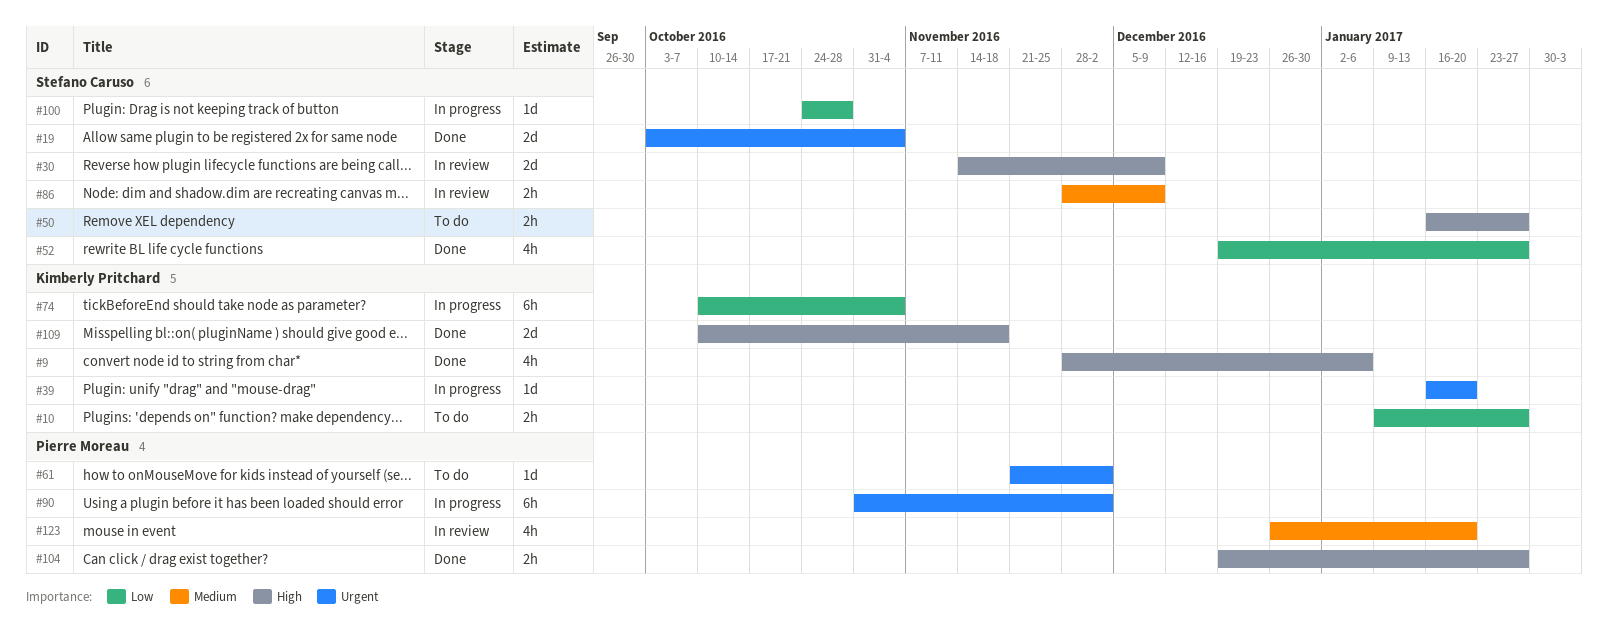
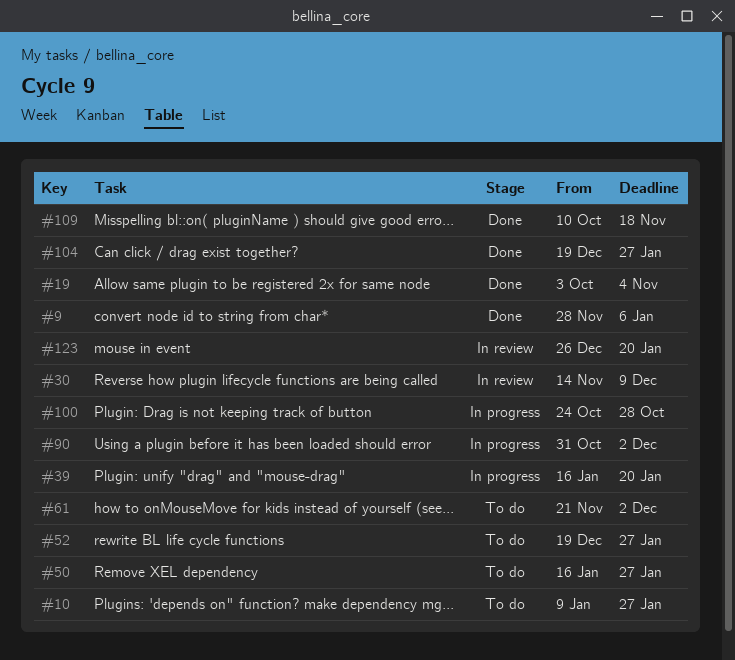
#52, status: Done -> To do
#74: present -> none
#86: present -> none

